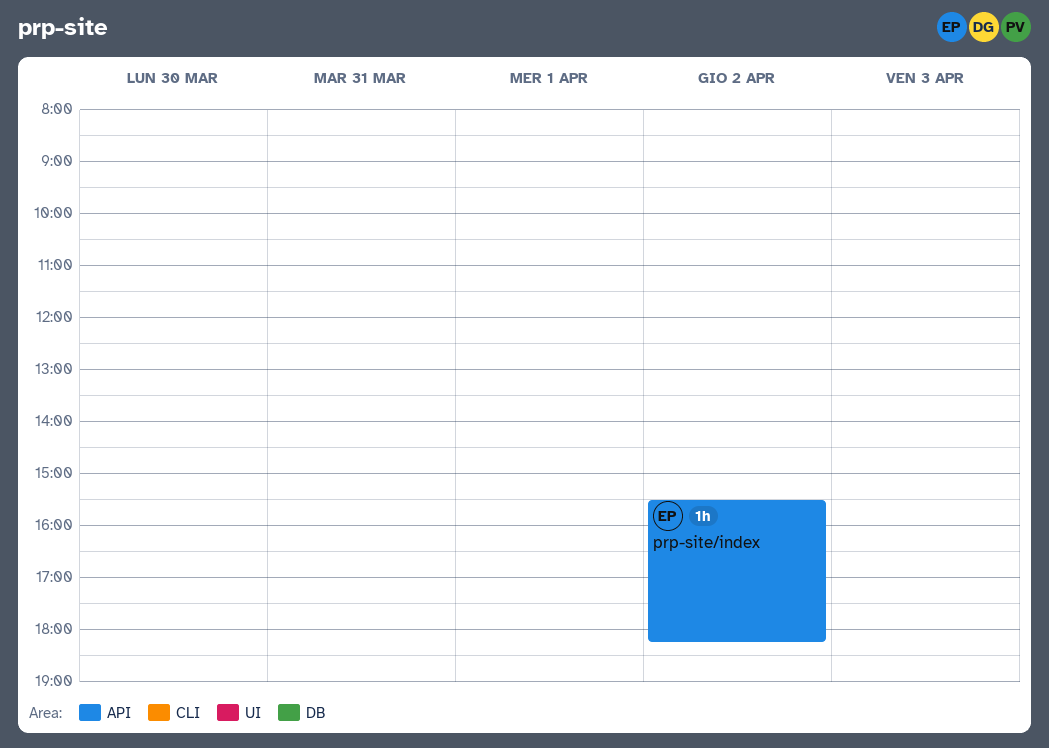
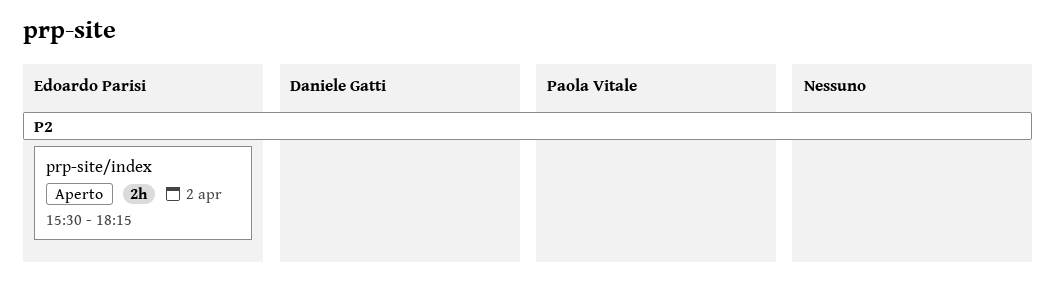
prp-site/index, estimate: 1h -> 2h

